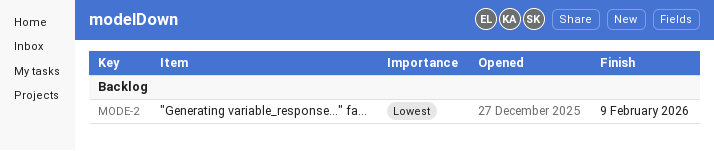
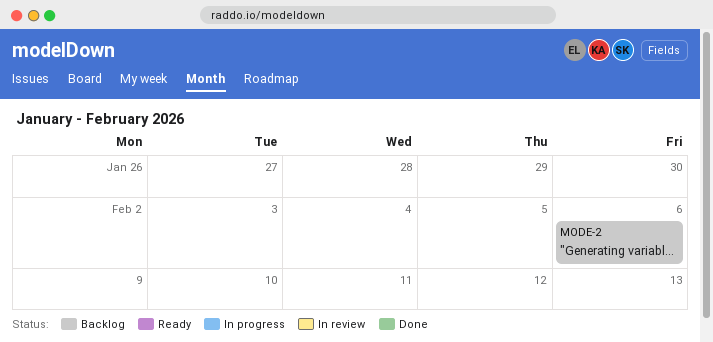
MODE-2, due: Feb 9 -> Feb 6

